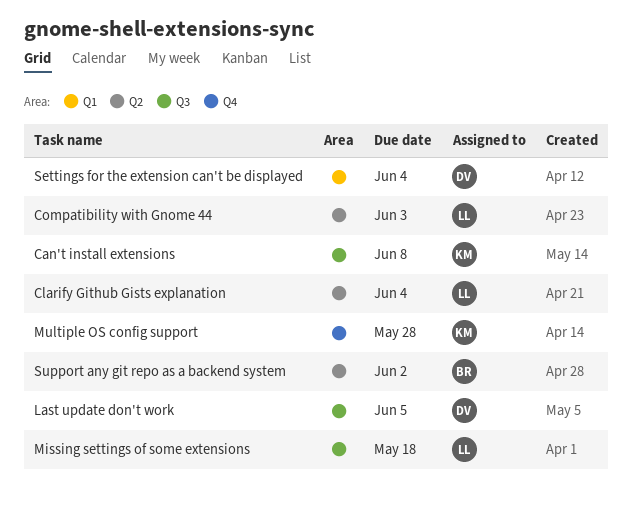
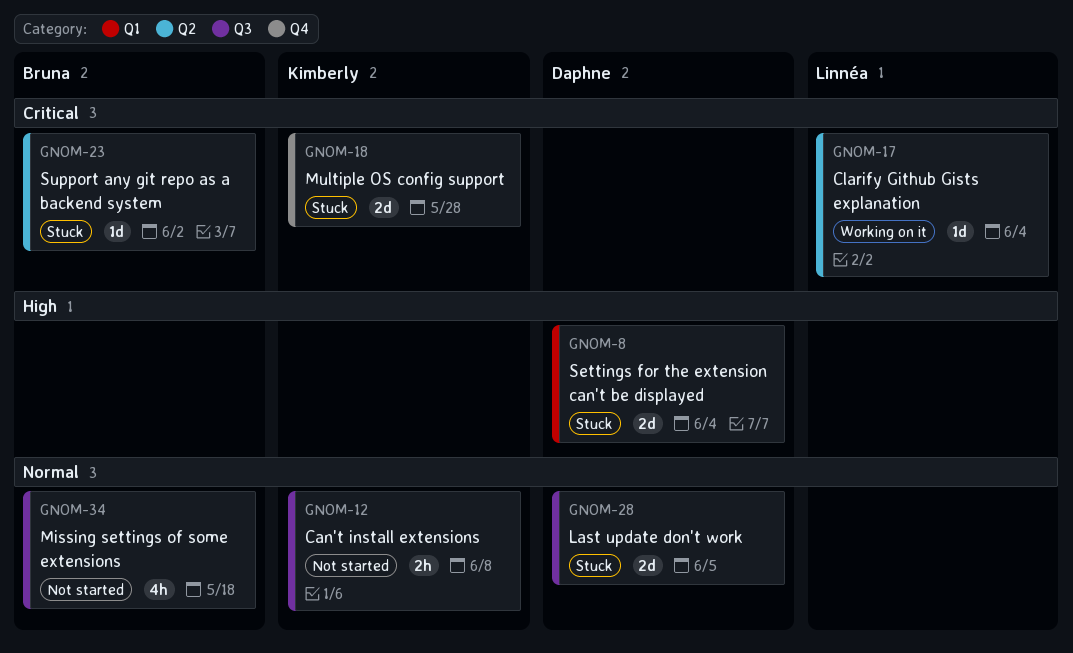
Compatibility with Gnome 44: present -> none
Missing settings of some extensions, owner: Linnéa -> Bruna

